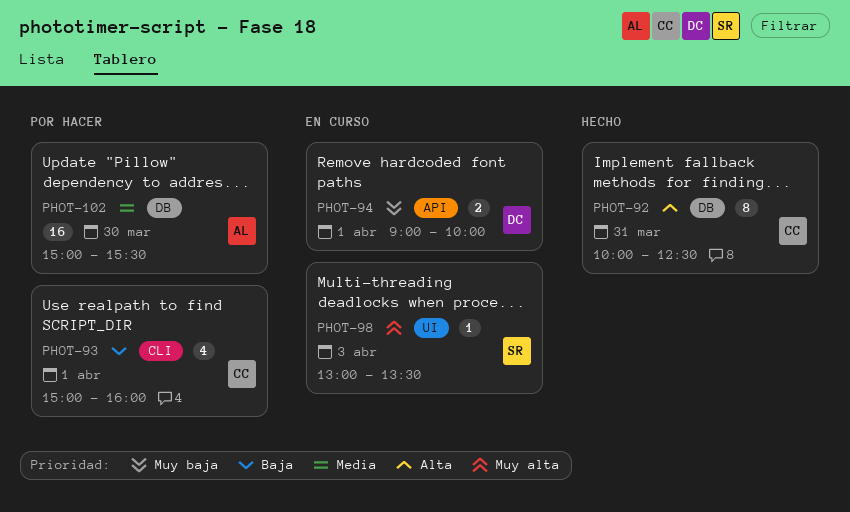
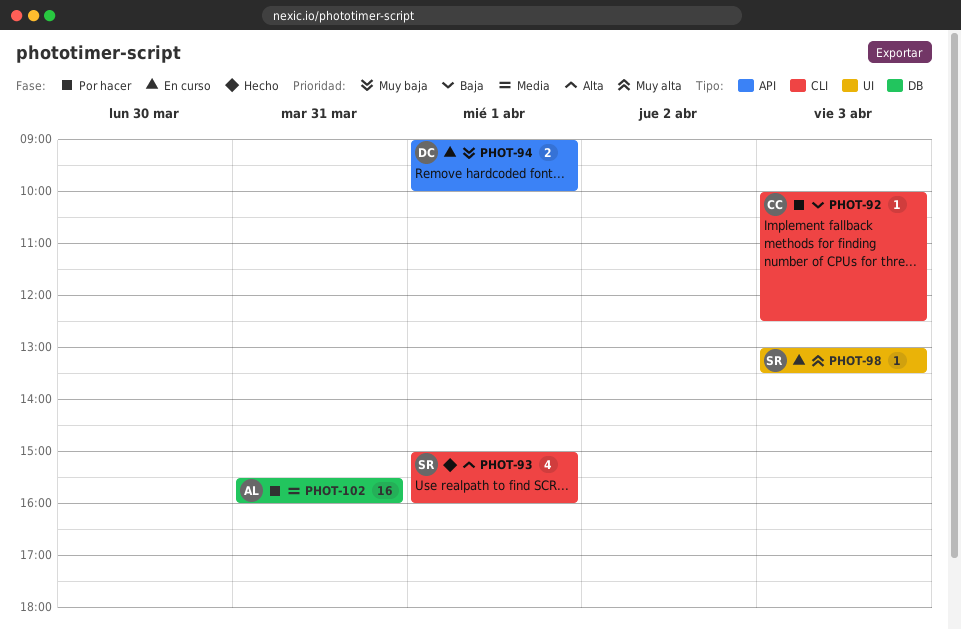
PHOT-92, status: Hecho -> Por hacer
PHOT-92, priority: Alta -> Baja
PHOT-92, label: DB -> CLI
PHOT-92, estimate: 8 -> 1
PHOT-92, day: Mar 31 -> Apr 3
PHOT-93, status: Por hacer -> Hecho
PHOT-93, owner: CC -> SR
PHOT-93, priority: Baja -> Alta
PHOT-102, day: Mar 30 -> Mar 31
PHOT-102, begins: 15:00 -> 15:30
PHOT-102, ends: 15:30 -> 16:00

